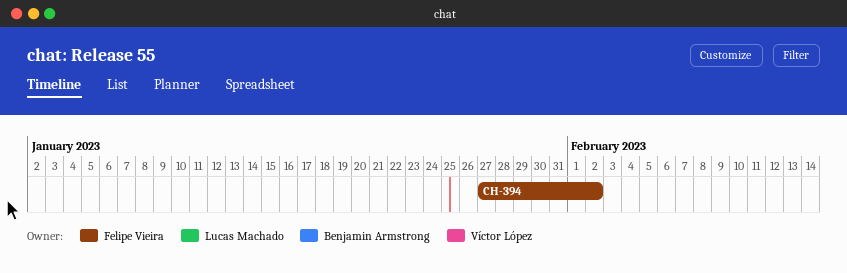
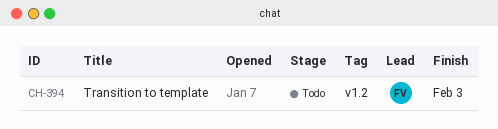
CH-394, due: Feb 2 -> Feb 3

